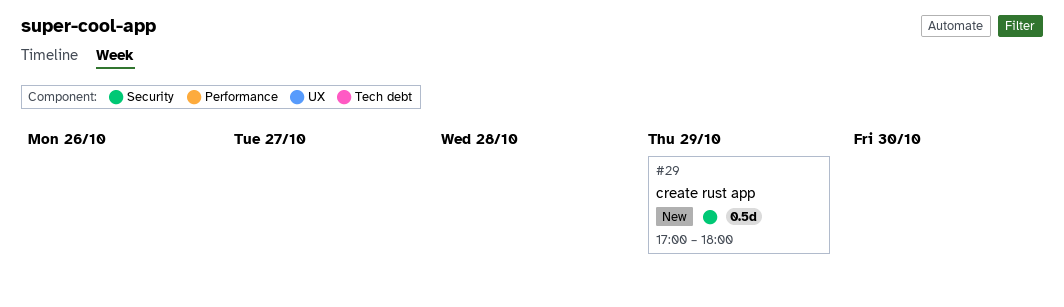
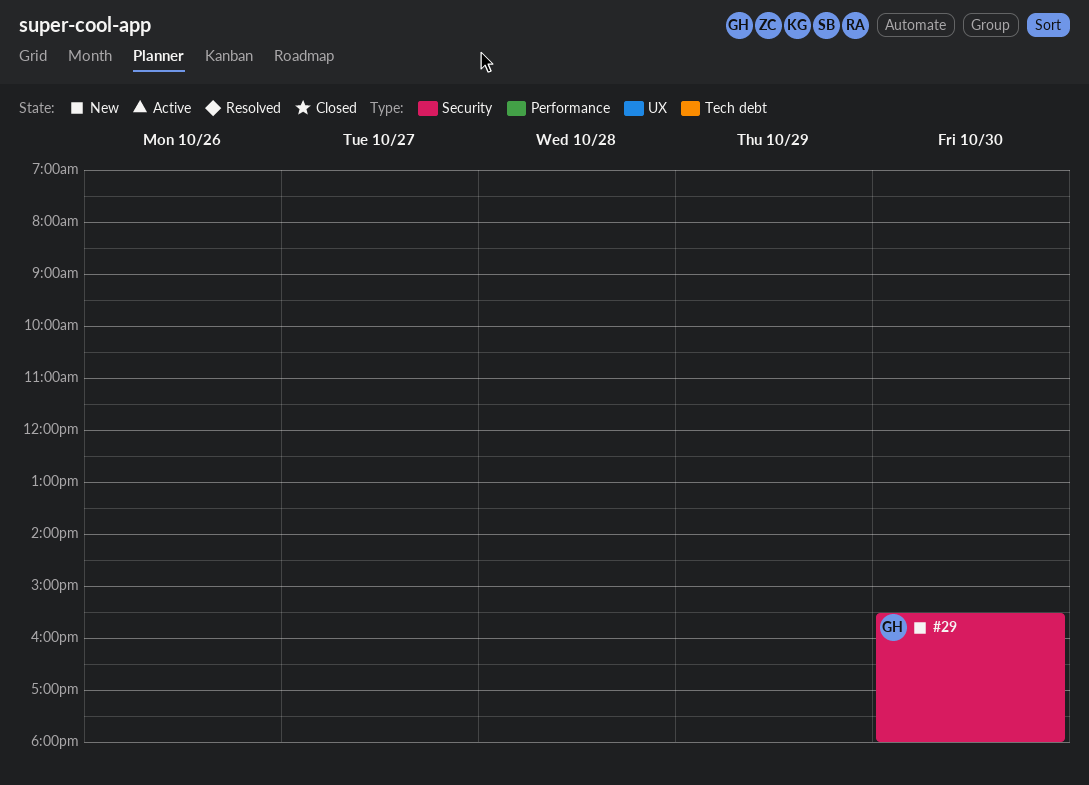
#29, day: Oct 29 -> Oct 30
#29, begins: 17:00 -> 15:30

